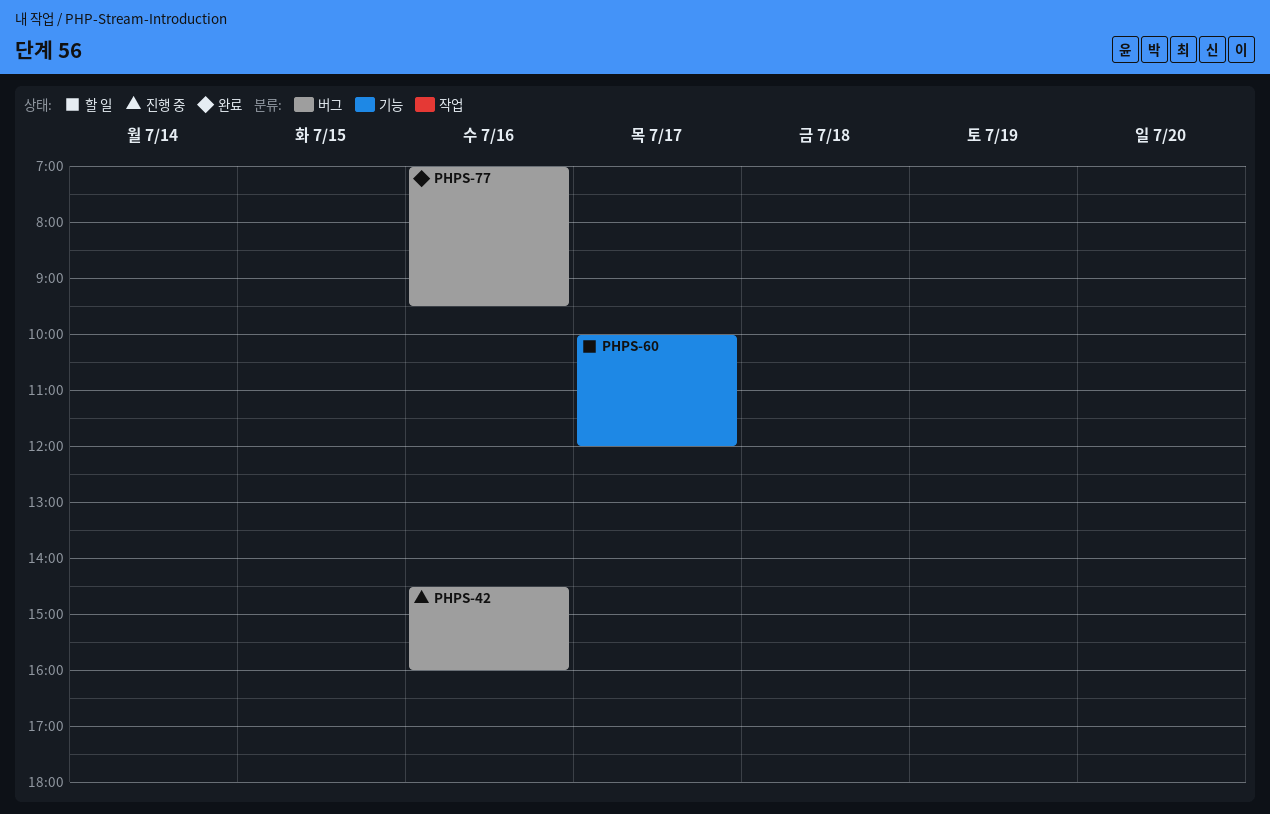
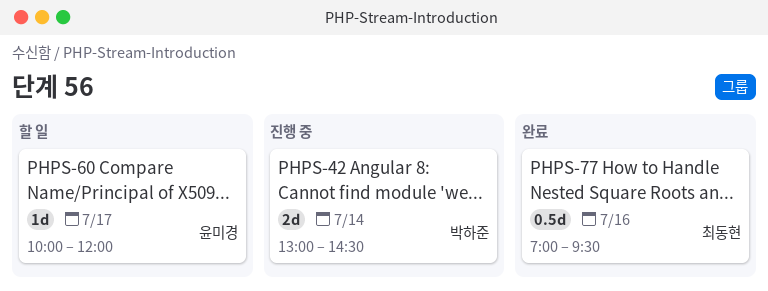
PHPS-42, day: Jul 16 -> Jul 14
PHPS-42, begins: 14:30 -> 13:00
PHPS-42, ends: 16:00 -> 14:30

